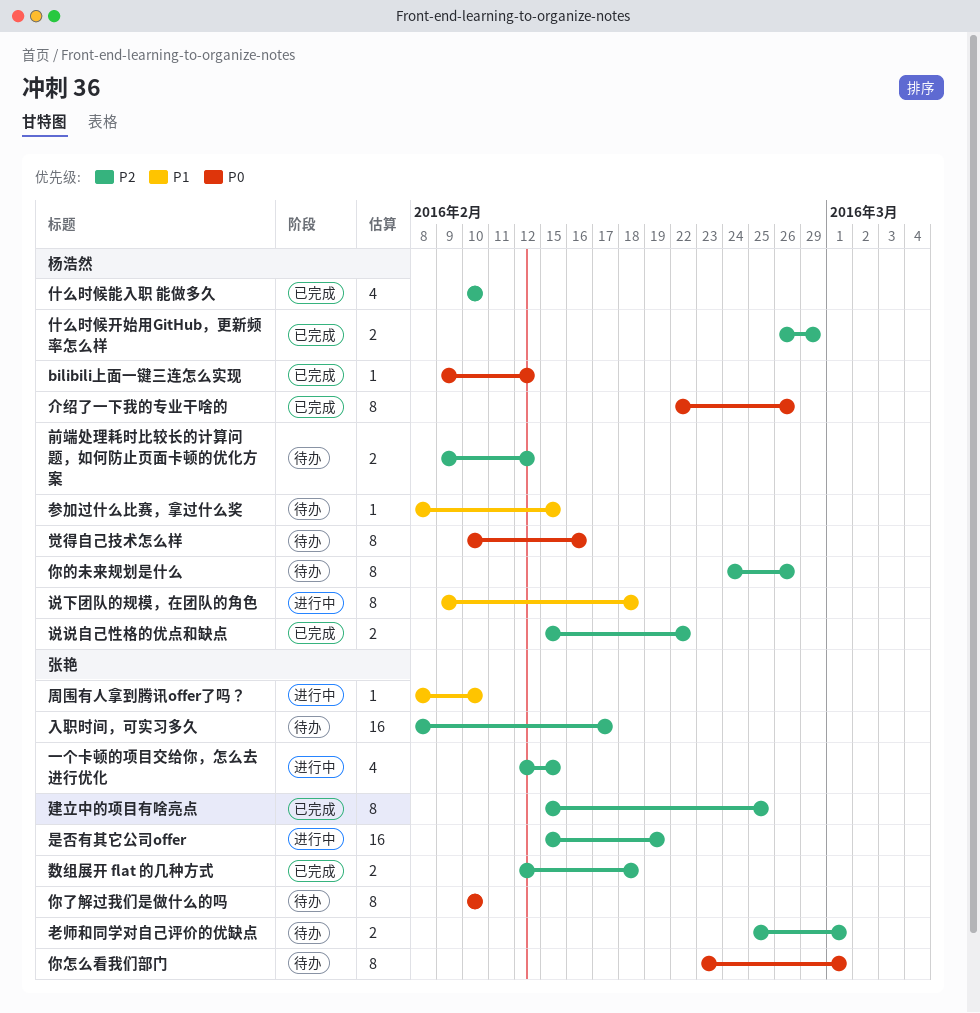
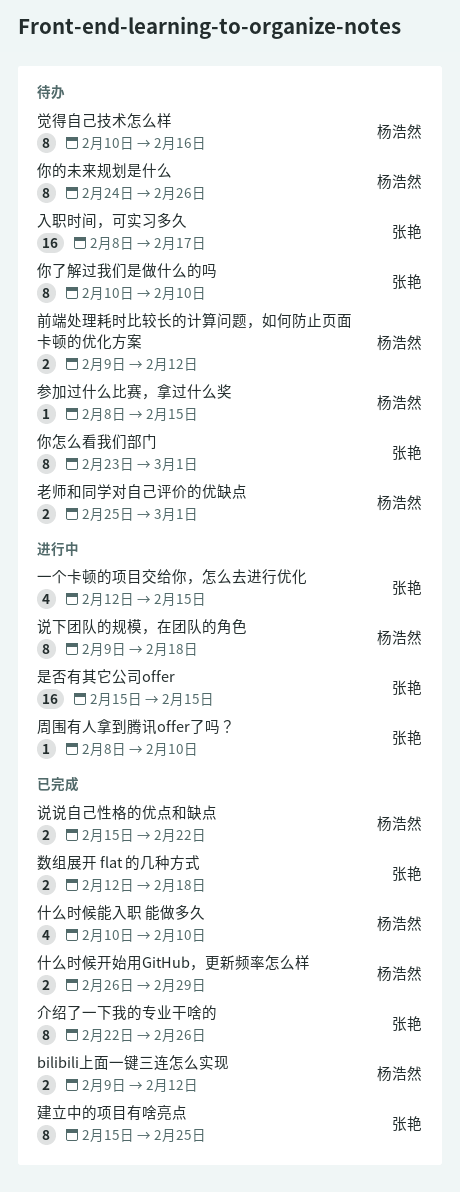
bilibili上面一键三连怎么实现, estimate: 1 -> 2
介绍了一下我的专业干啥的, owner: 杨浩然 -> 张艳
是否有其它公司offer, due: Feb 19 -> Feb 15
老师和同学对自己评价的优缺点, owner: 张艳 -> 杨浩然

